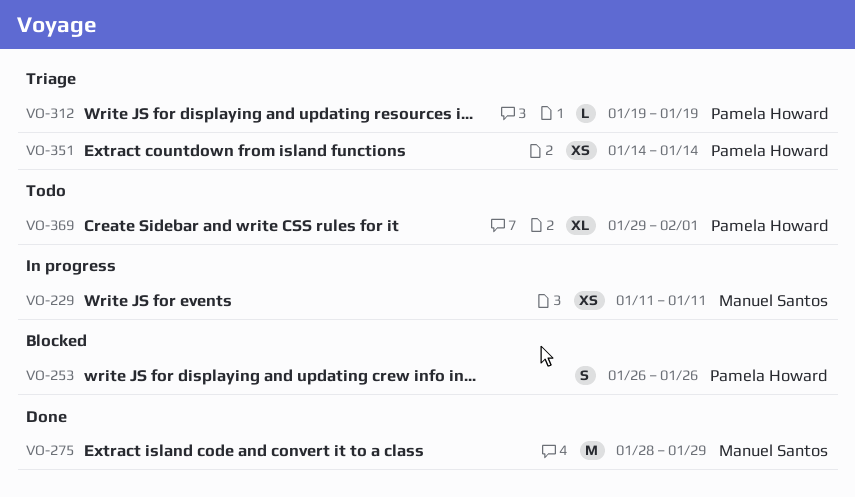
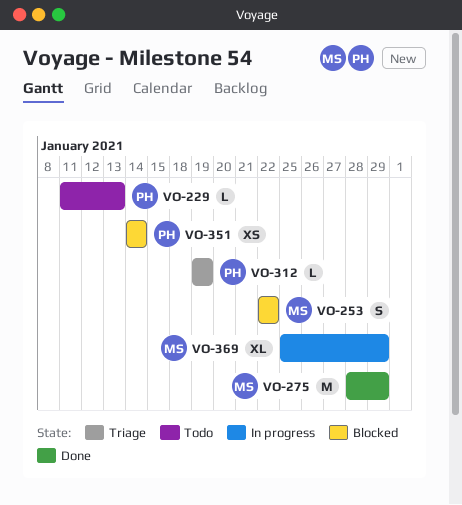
VO-229, status: In progress -> Todo
VO-229, owner: Manuel Santos -> Pamela Howard
VO-229, estimate: XS -> L
VO-229, due: Jan 11 -> Jan 13
VO-253, owner: Pamela Howard -> Manuel Santos
VO-253, start: Jan 26 -> Jan 22
VO-253, due: Jan 26 -> Jan 22
VO-351, status: Triage -> Blocked
VO-369, status: Todo -> In progress
VO-369, owner: Pamela Howard -> Manuel Santos
VO-369, start: Jan 29 -> Jan 25
VO-369, due: Feb 1 -> Jan 29

